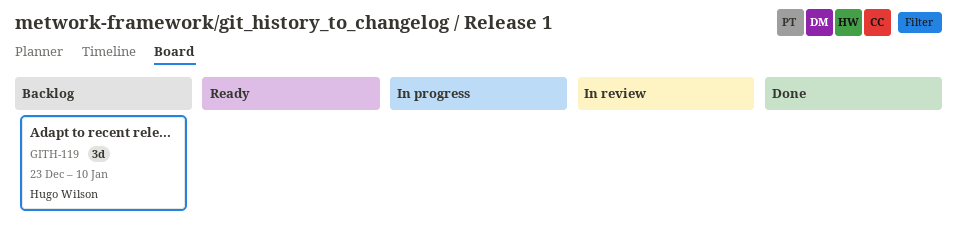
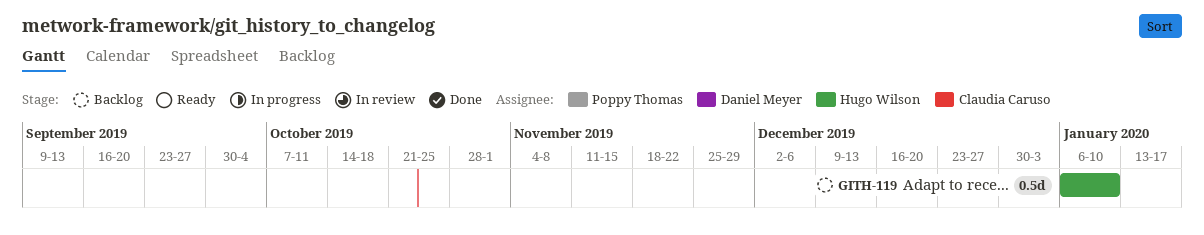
GITH-119, estimate: 3d -> 0.5d
GITH-119, start: Dec 23 -> Jan 6

